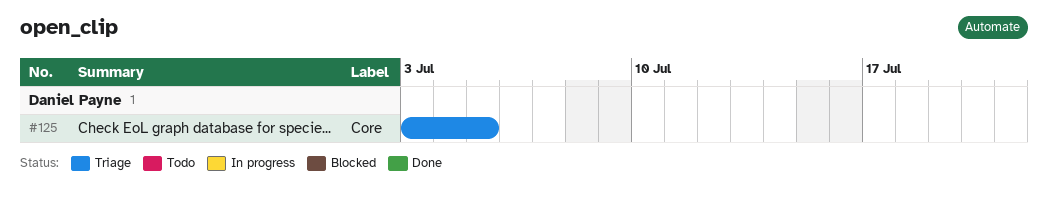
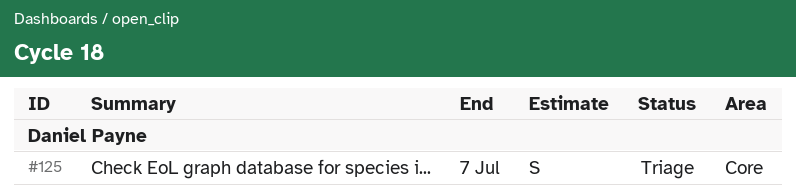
#125, due: Jul 5 -> Jul 7

